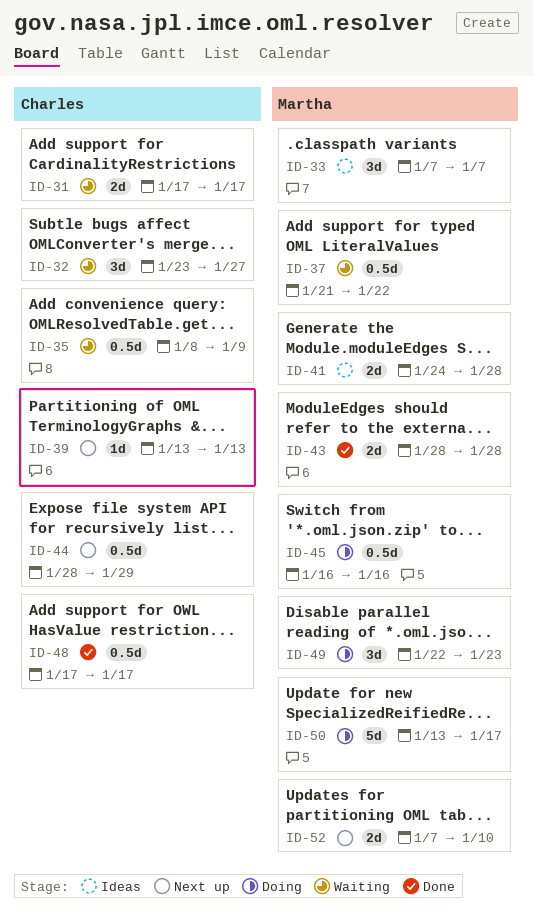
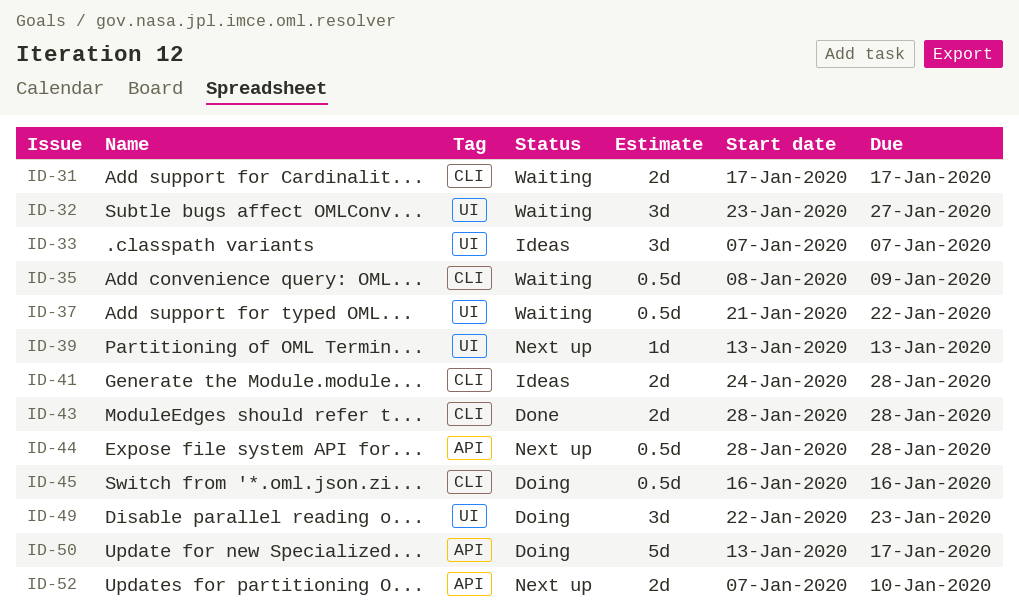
ID-44, due: Jan 29 -> Jan 28
ID-48: present -> none

